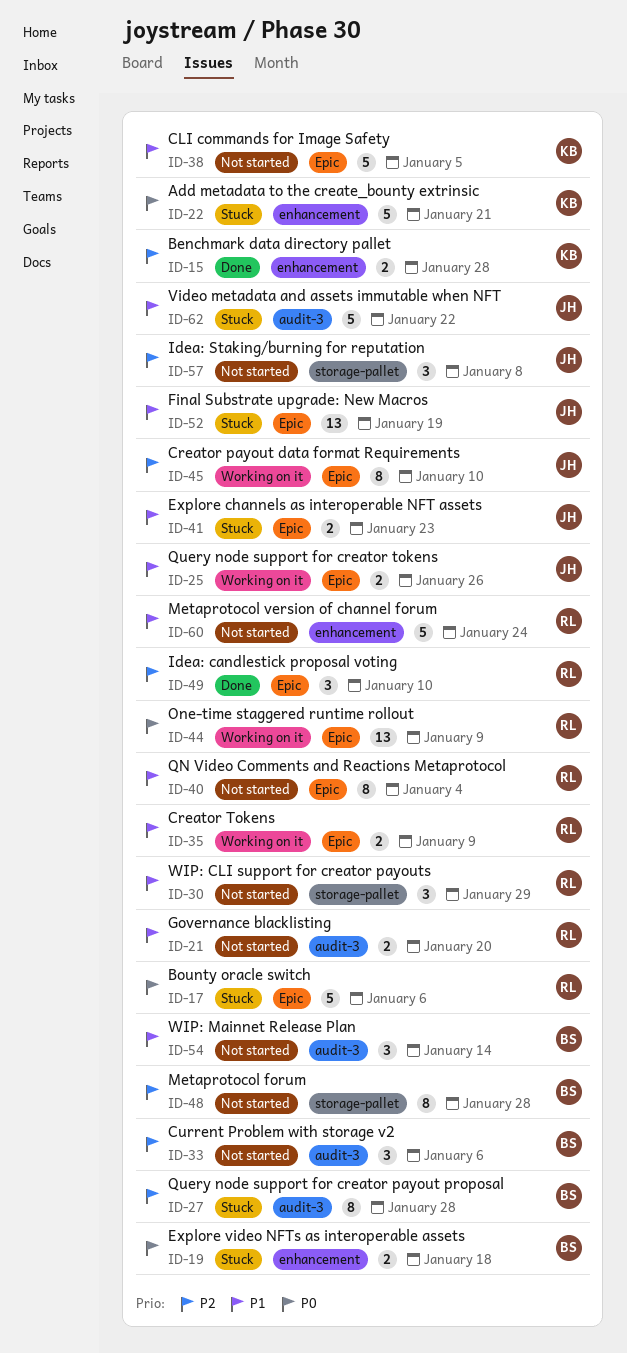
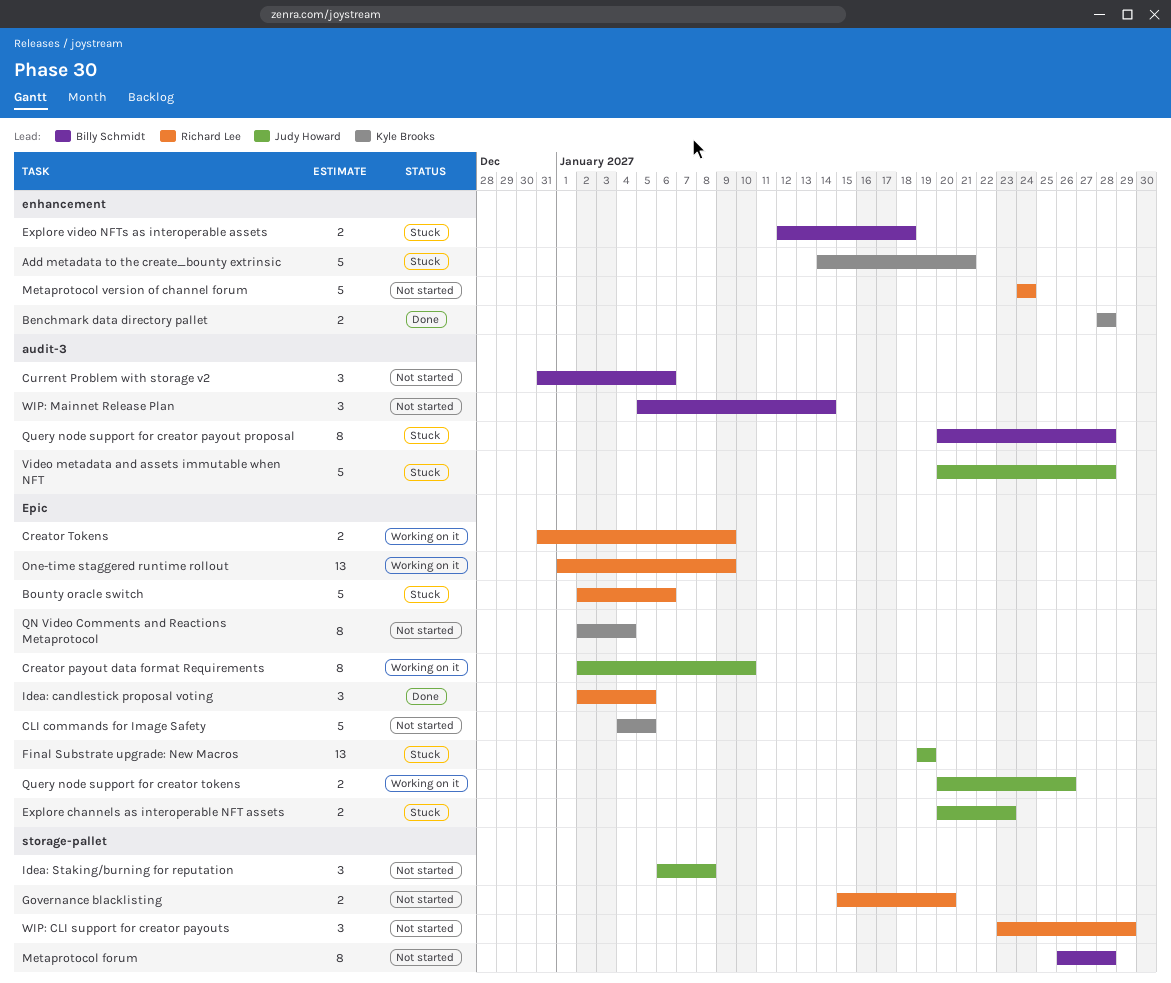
Governance blacklisting, label: audit-3 -> storage-pallet
Idea: candlestick proposal voting, due: Jan 10 -> Jan 5
QN Video Comments and Reactions Metaprotocol, owner: Richard Lee -> Kyle Brooks
Video metadata and assets immutable when NFT, due: Jan 22 -> Jan 28

